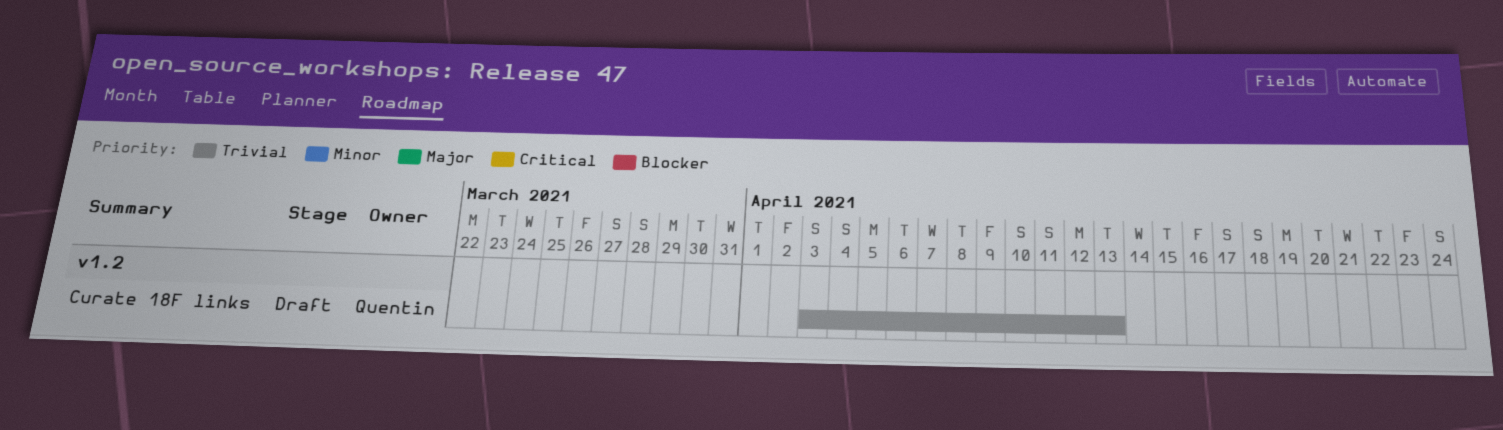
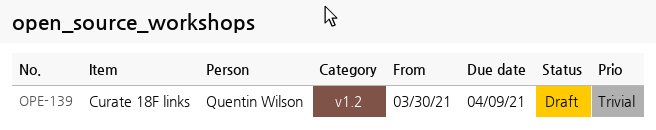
Curate 18F links, start: Apr 3 -> Mar 30
Curate 18F links, due: Apr 13 -> Apr 9

